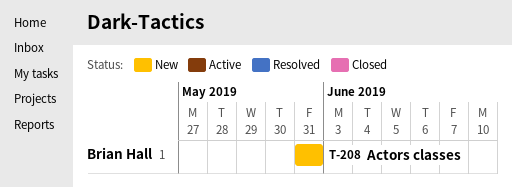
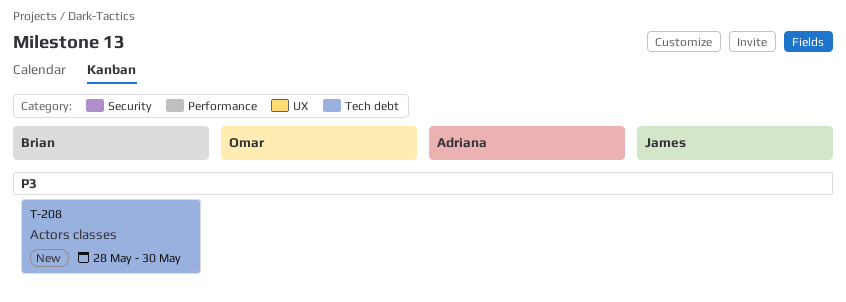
T-208, start: May 31 -> May 28
T-208, due: May 31 -> May 30

